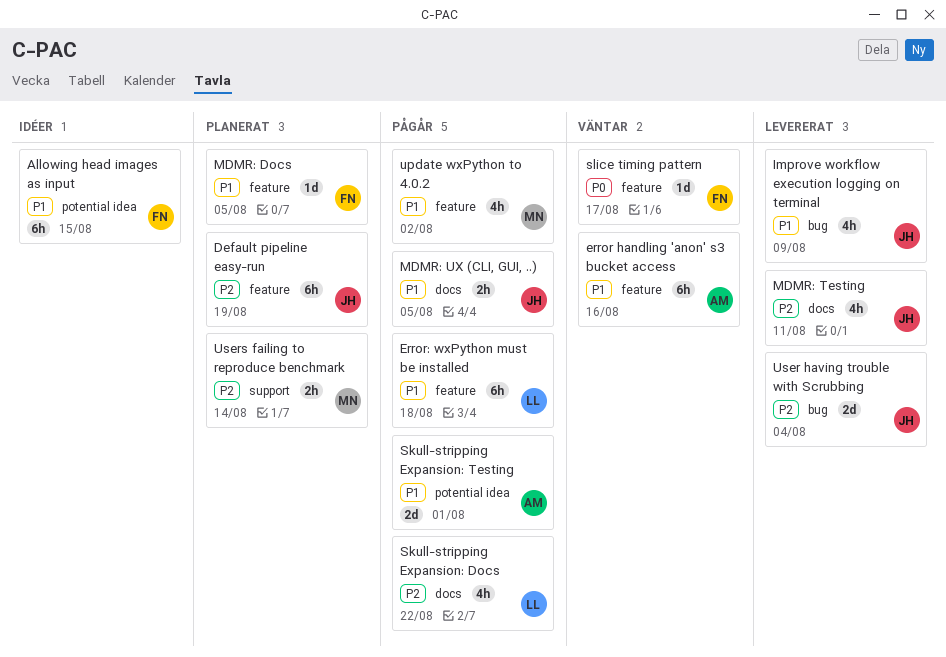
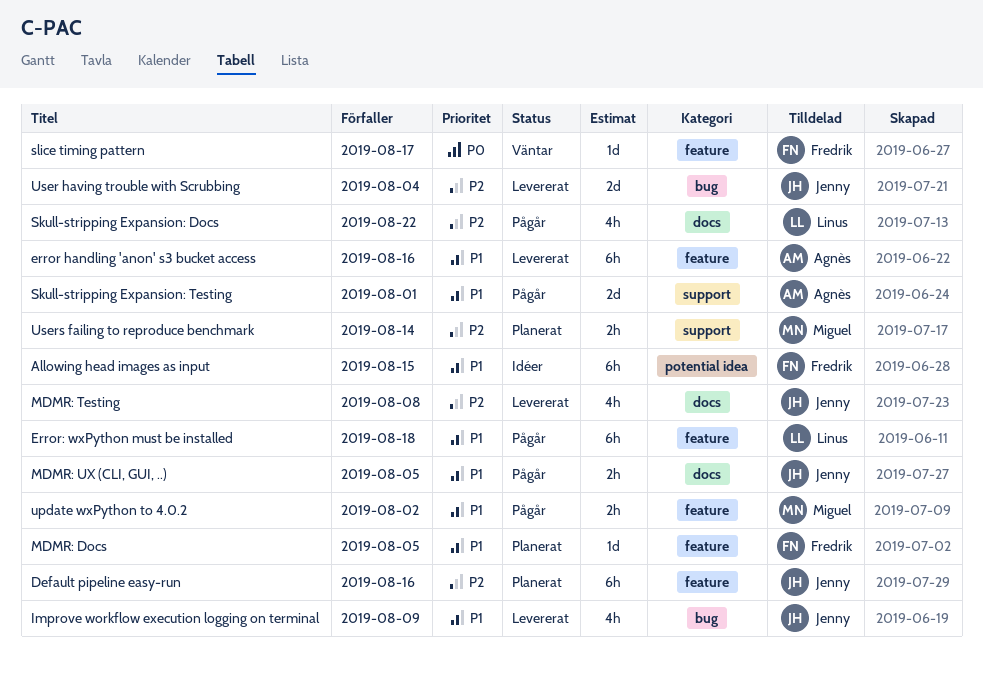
Default pipeline easy-run, due: Aug 19 -> Aug 16
error handling 'anon' s3 bucket access, status: Väntar -> Levererat
MDMR: Testing, due: Aug 11 -> Aug 8
Skull-stripping Expansion: Testing, label: potential idea -> support
update wxPython to 4.0.2, estimate: 4h -> 2h

